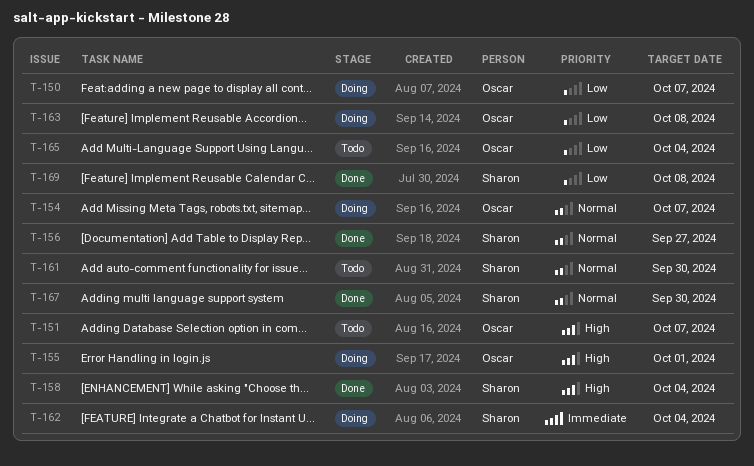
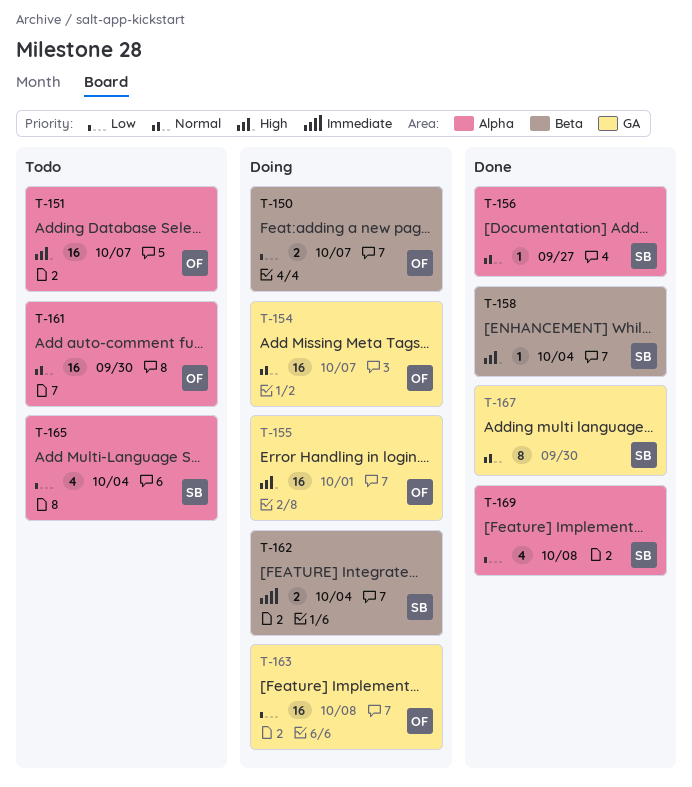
T-161, owner: Sharon -> Oscar
T-165, owner: Oscar -> Sharon

